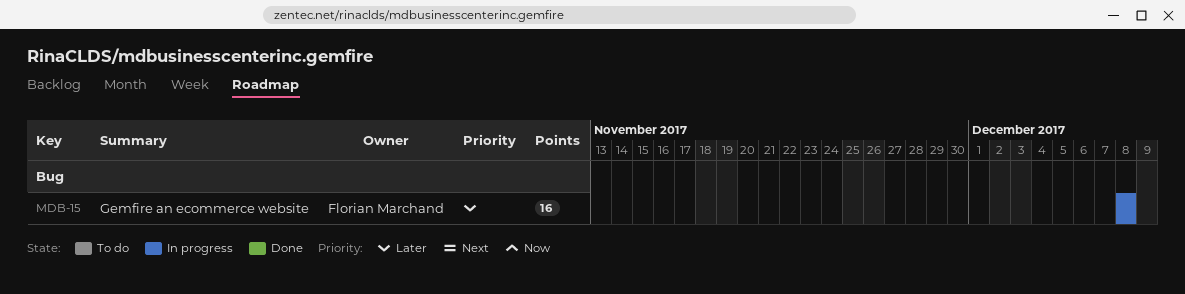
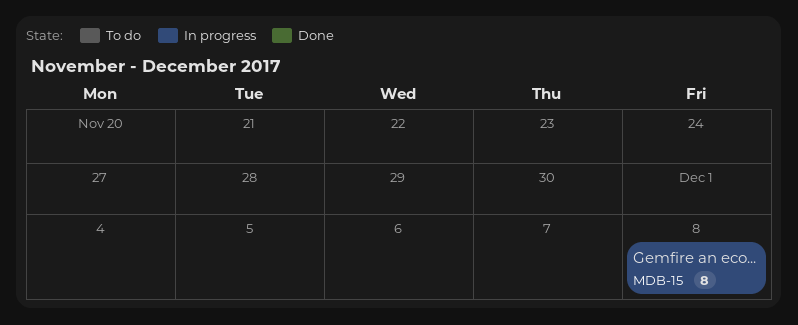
MDB-15, estimate: 16 -> 8

